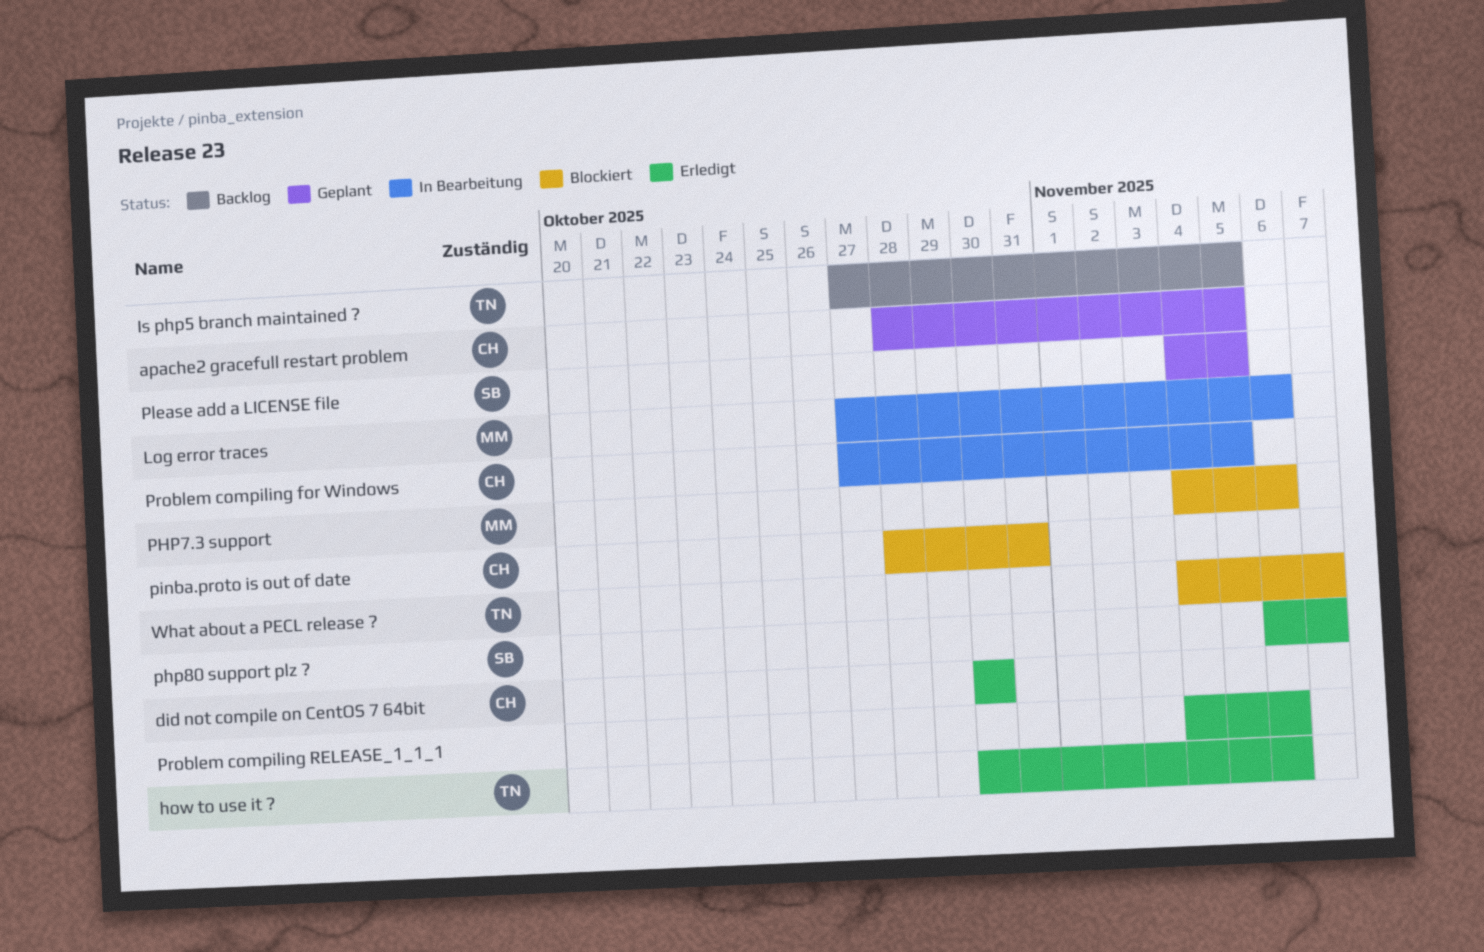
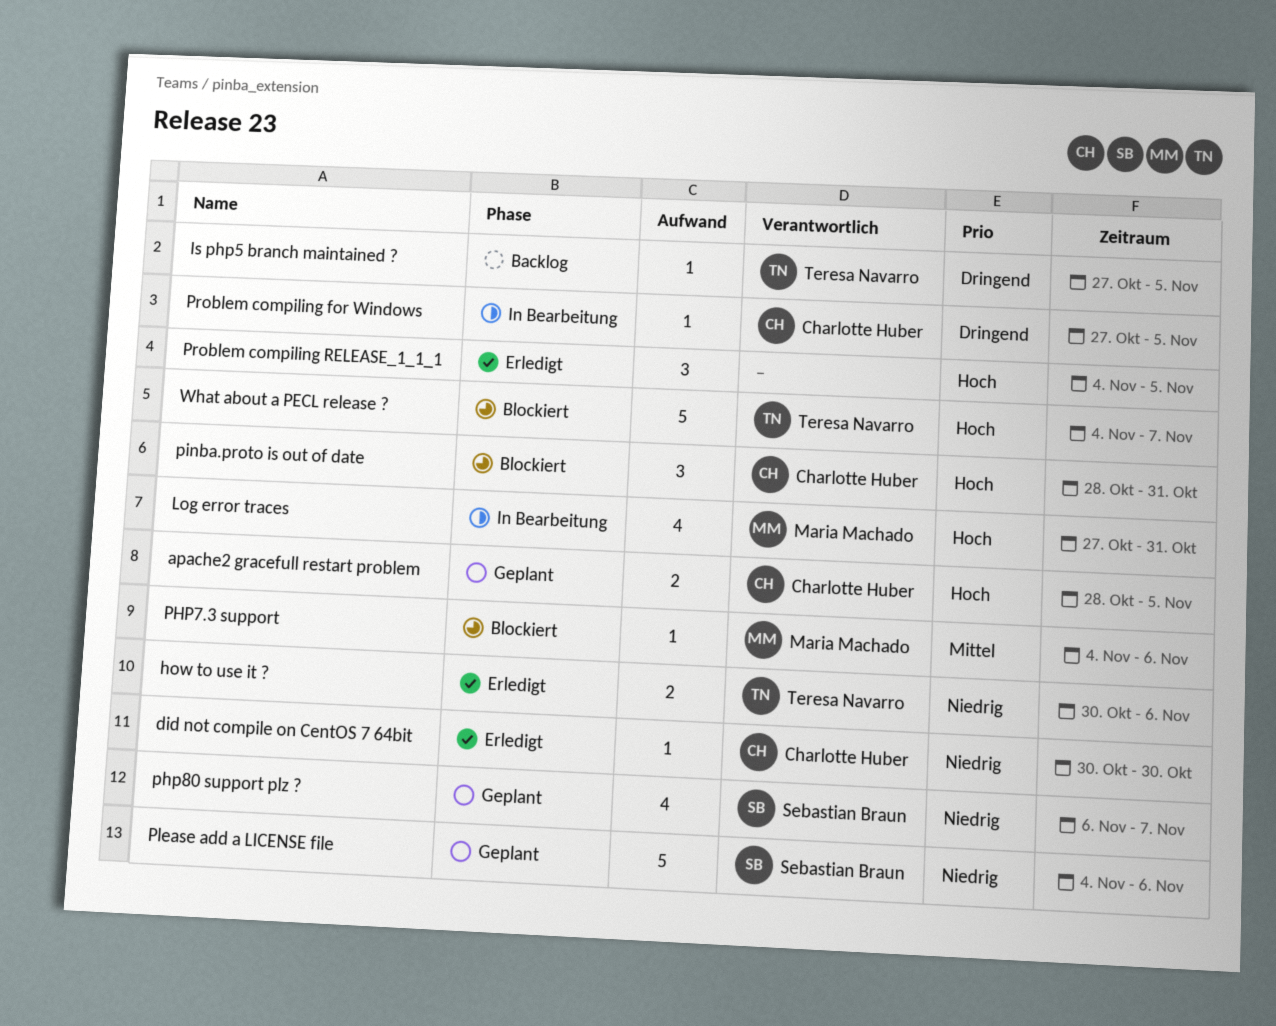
Log error traces, due: Nov 6 -> Oct 31
php80 support plz ?, status: Erledigt -> Geplant
Please add a LICENSE file, due: Nov 5 -> Nov 6
Problem compiling RELEASE_1_1_1, due: Nov 6 -> Nov 5

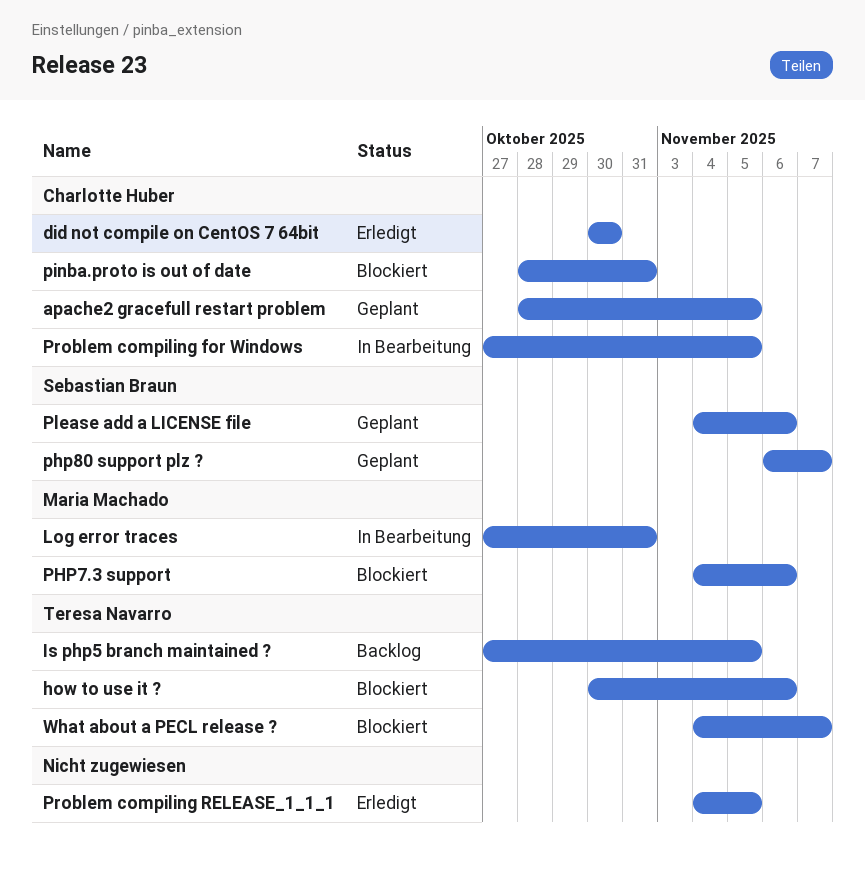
how to use it ?, status: Erledigt -> Blockiert

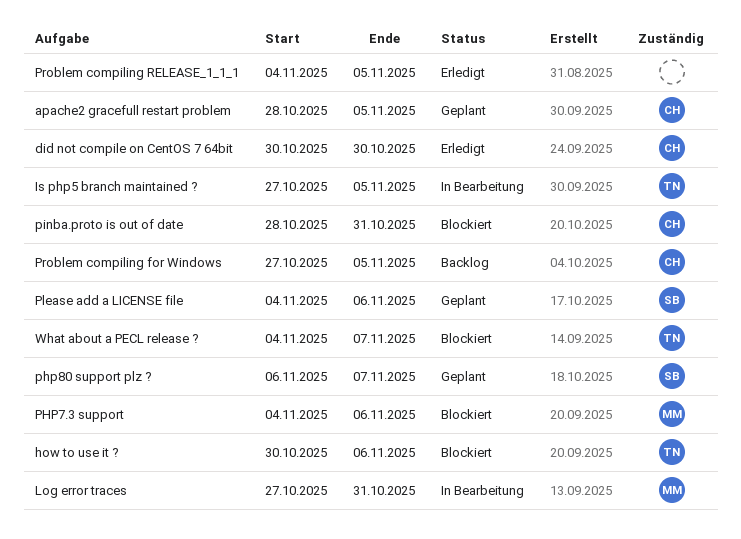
Is php5 branch maintained ?, status: Backlog -> In Bearbeitung
Problem compiling for Windows, status: In Bearbeitung -> Backlog

